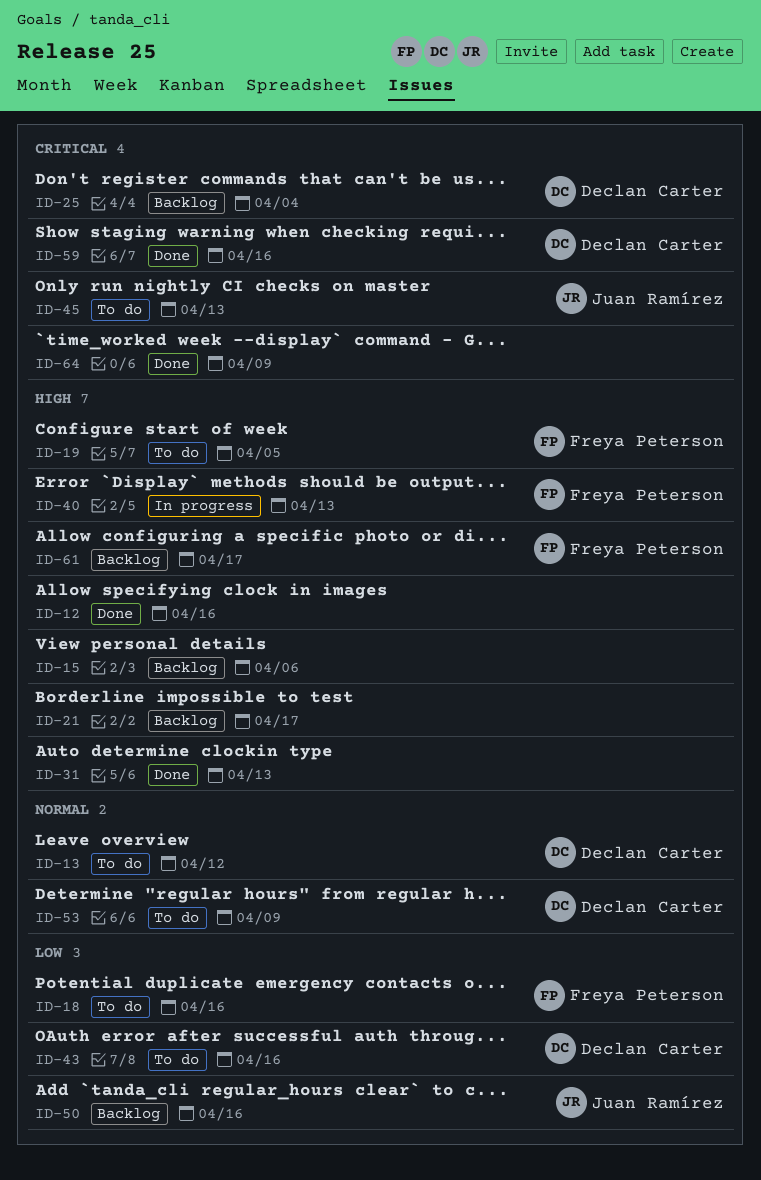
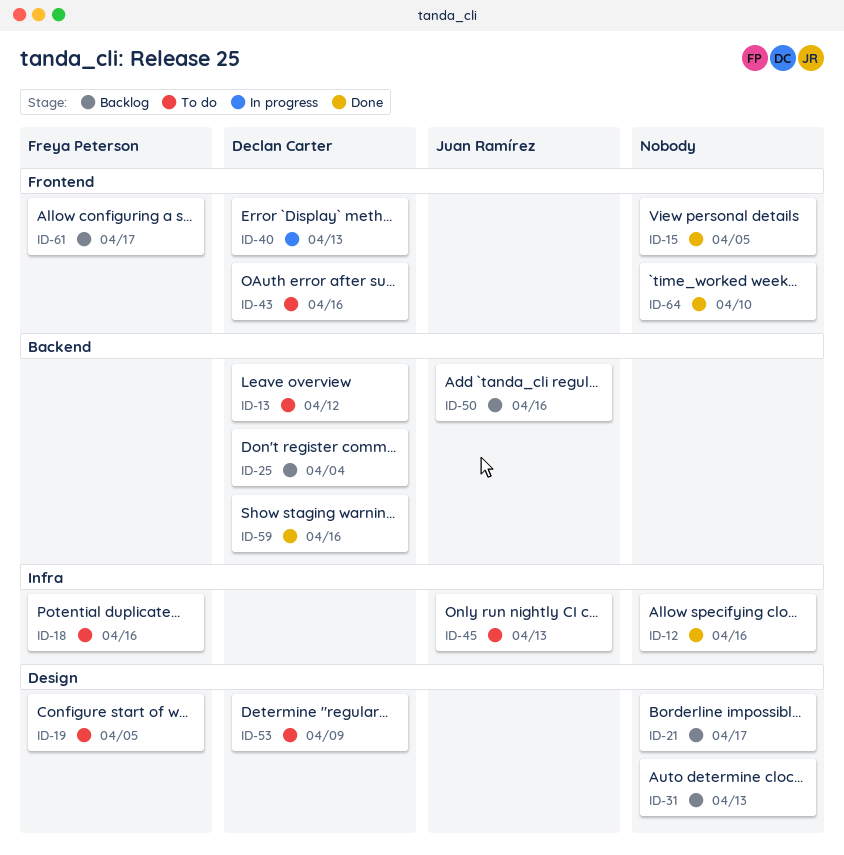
ID-15, status: Backlog -> Done
ID-15, due: Apr 6 -> Apr 5
ID-31, status: Done -> Backlog
ID-40, owner: Freya Peterson -> Declan Carter
ID-64, due: Apr 9 -> Apr 10

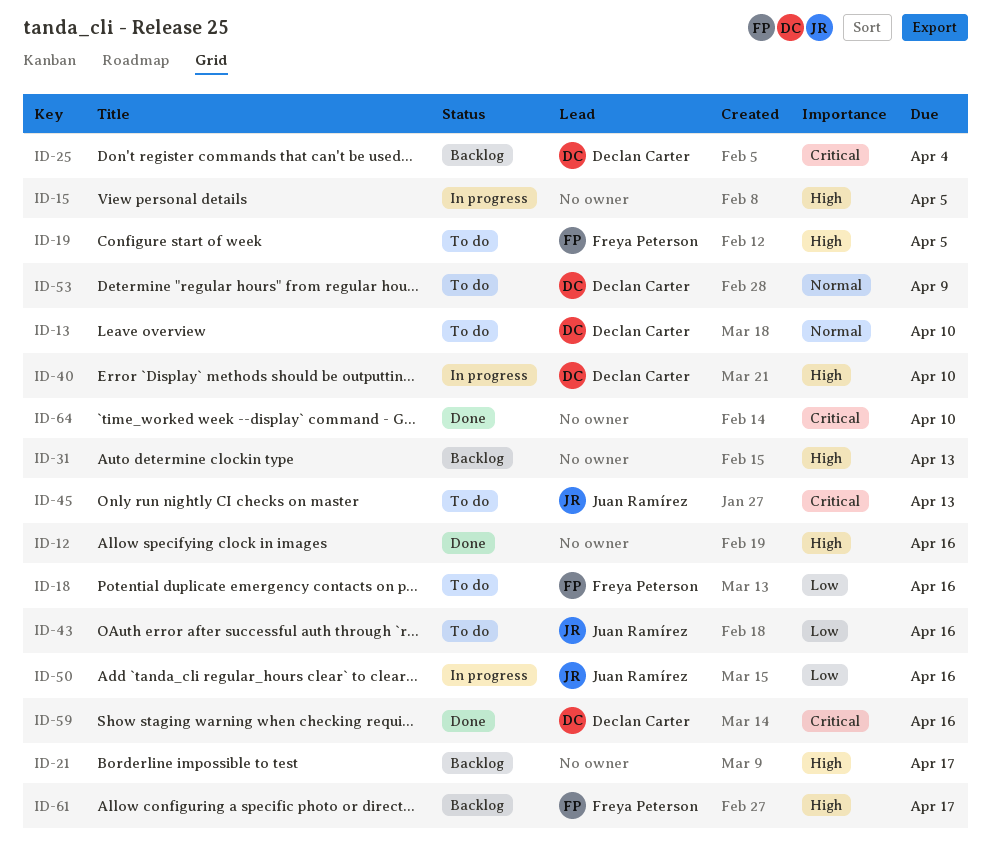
ID-13, due: Apr 12 -> Apr 10
ID-15, status: Done -> In progress
ID-40, due: Apr 13 -> Apr 10
ID-43, owner: Declan Carter -> Juan Ramírez
ID-50, status: Backlog -> In progress

